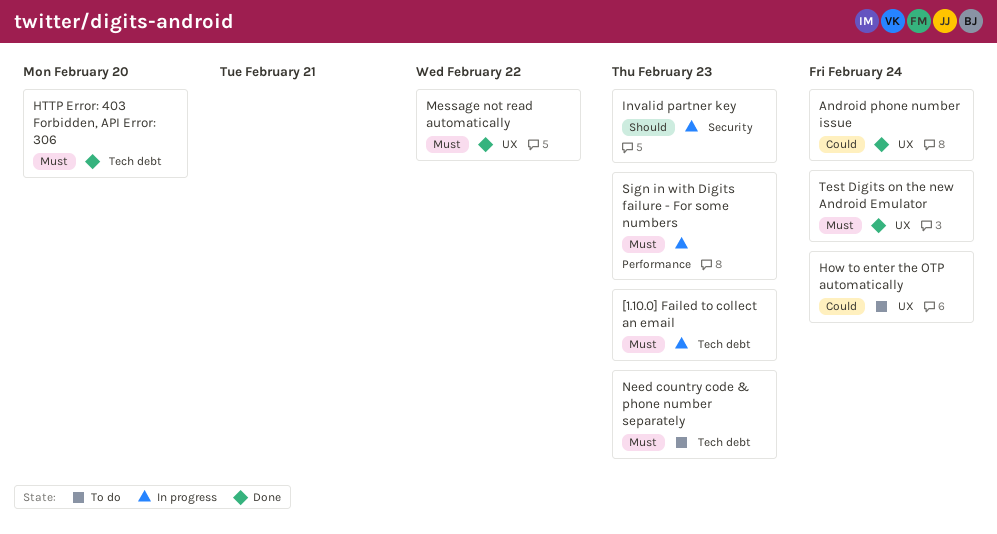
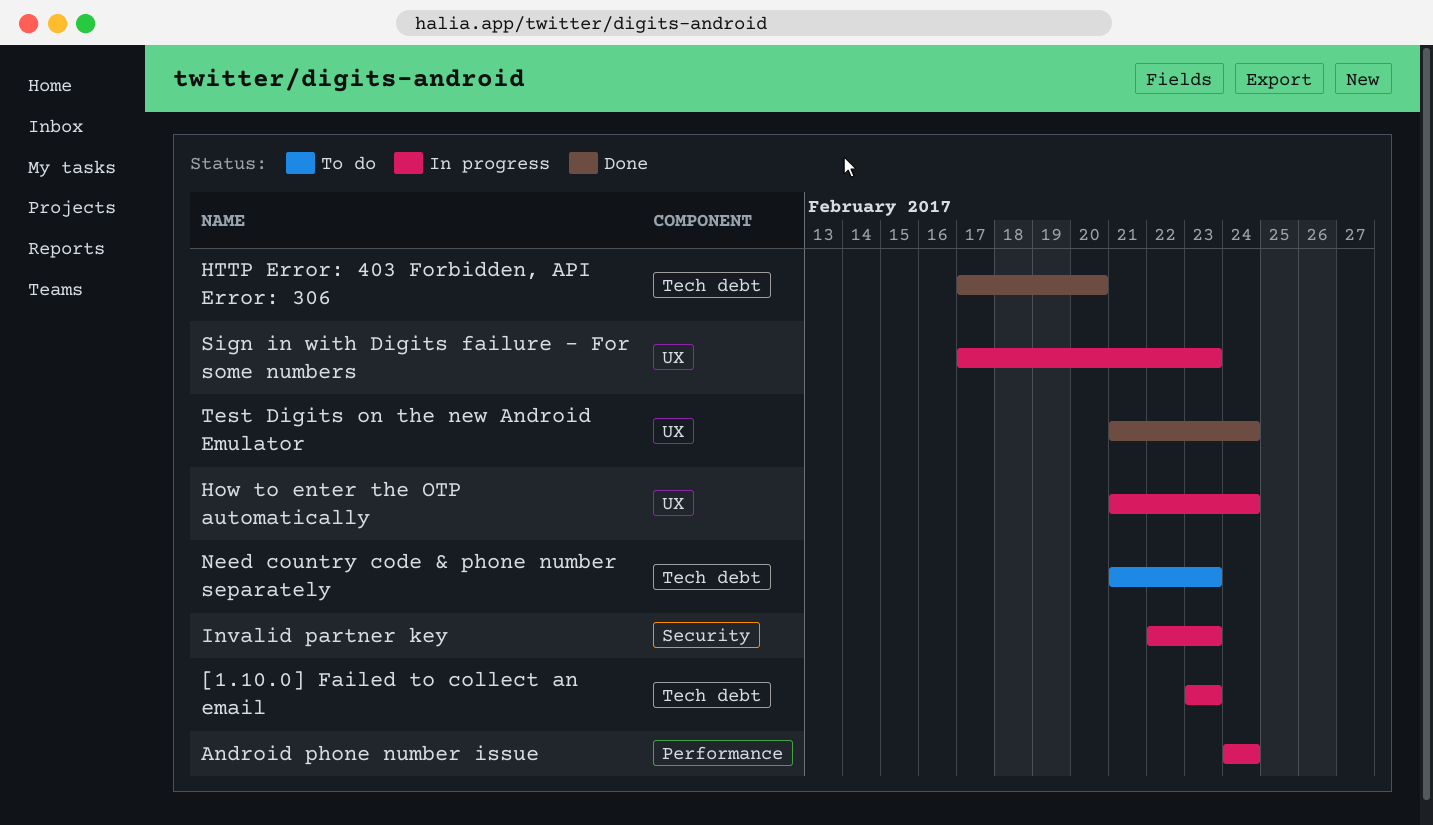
Android phone number issue, status: Done -> In progress
Android phone number issue, label: UX -> Performance
How to enter the OTP automatically, status: To do -> In progress
Message not read automatically: present -> none
Sign in with Digits failure - For some numbers, label: Performance -> UX

